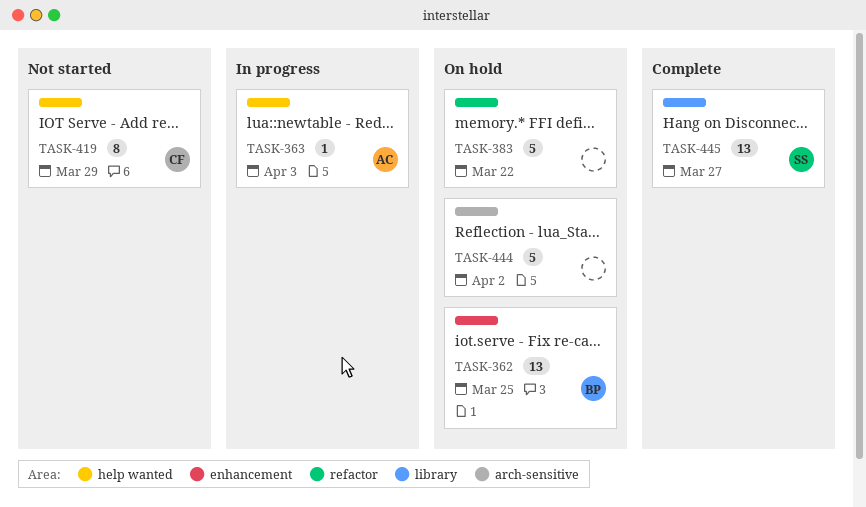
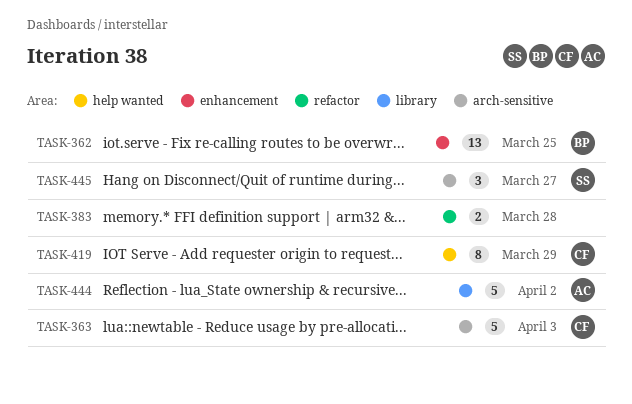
TASK-363, owner: AC -> CF
TASK-363, label: help wanted -> arch-sensitive
TASK-363, estimate: 1 -> 5
TASK-383, estimate: 5 -> 2
TASK-383, due: Mar 22 -> Mar 28
TASK-444, owner: none -> AC
TASK-444, label: arch-sensitive -> library
TASK-445, label: library -> arch-sensitive
TASK-445, estimate: 13 -> 3

